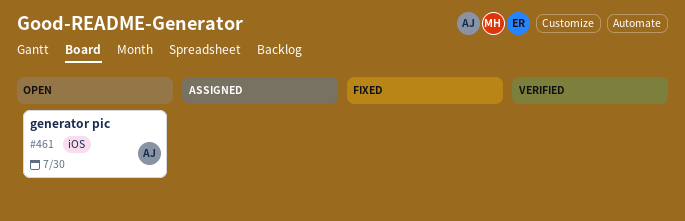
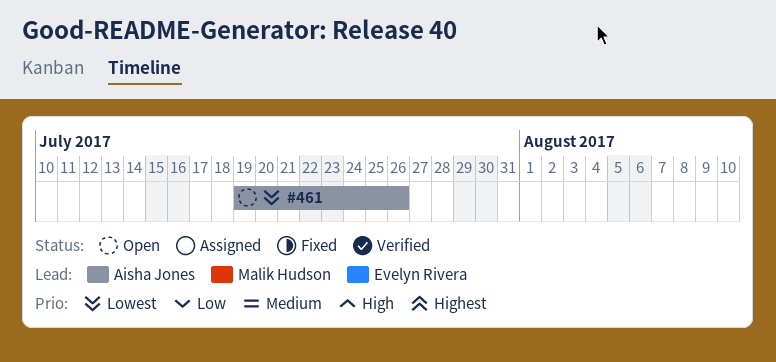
#461, due: Jul 30 -> Jul 26

